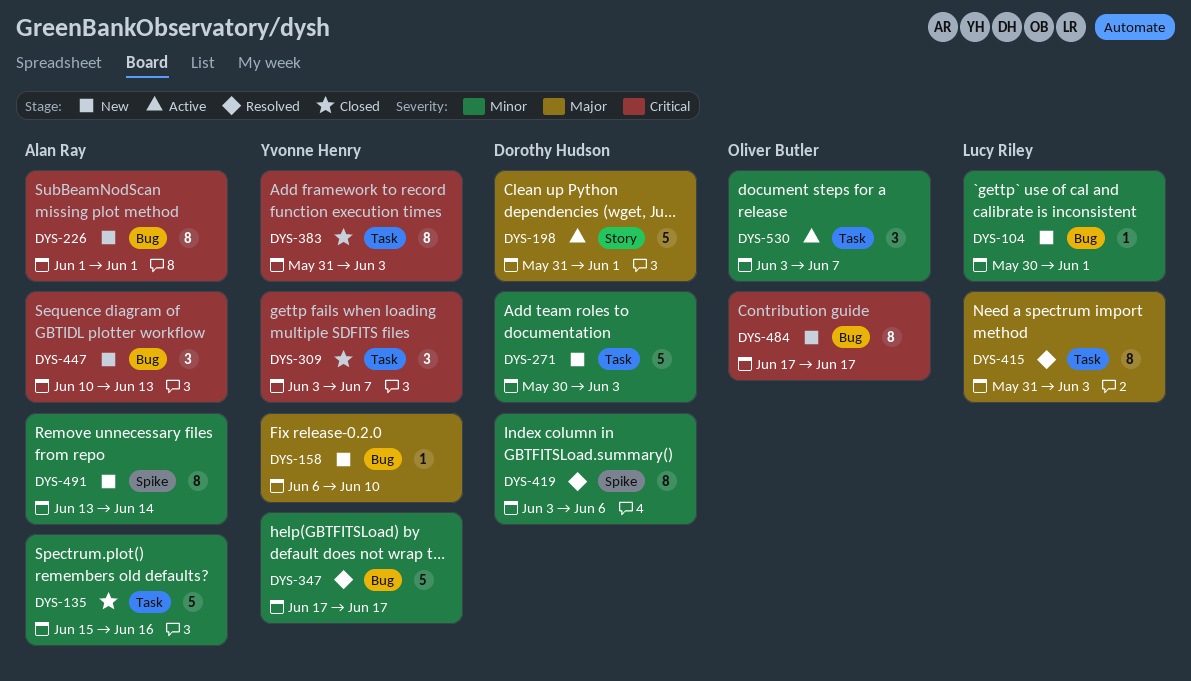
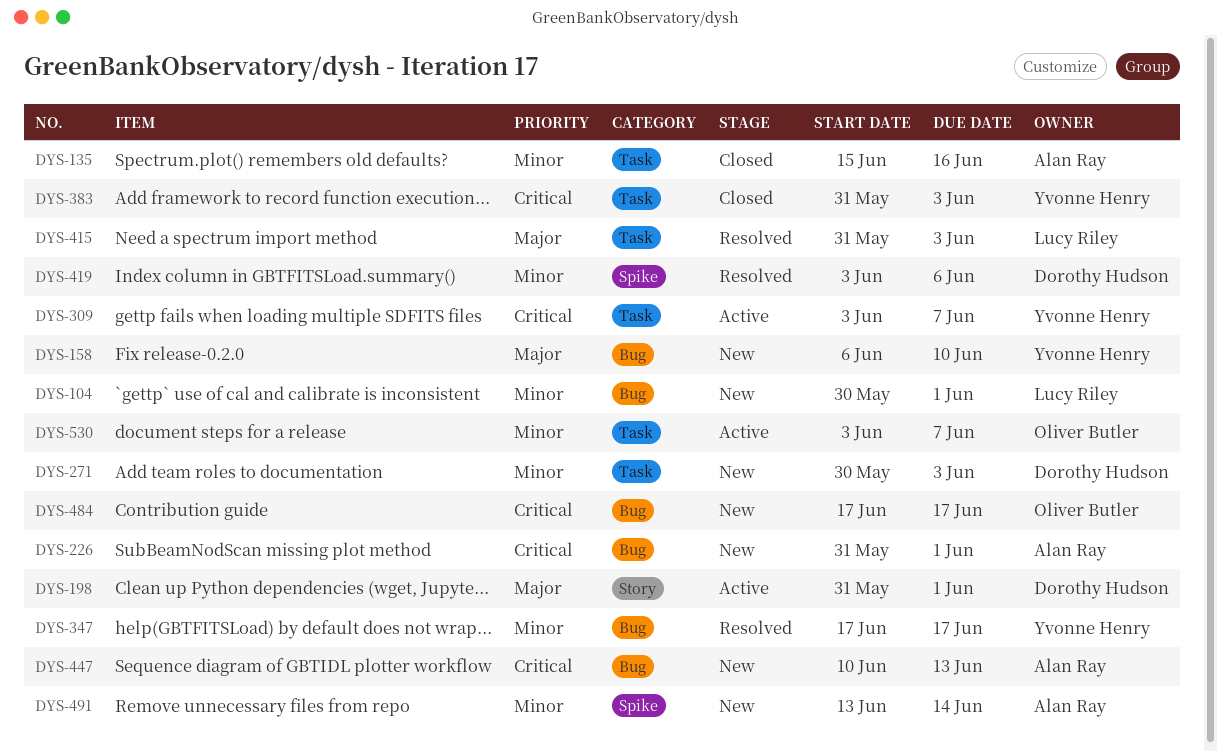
DYS-226, start: Jun 1 -> May 31
DYS-309, status: Closed -> Active

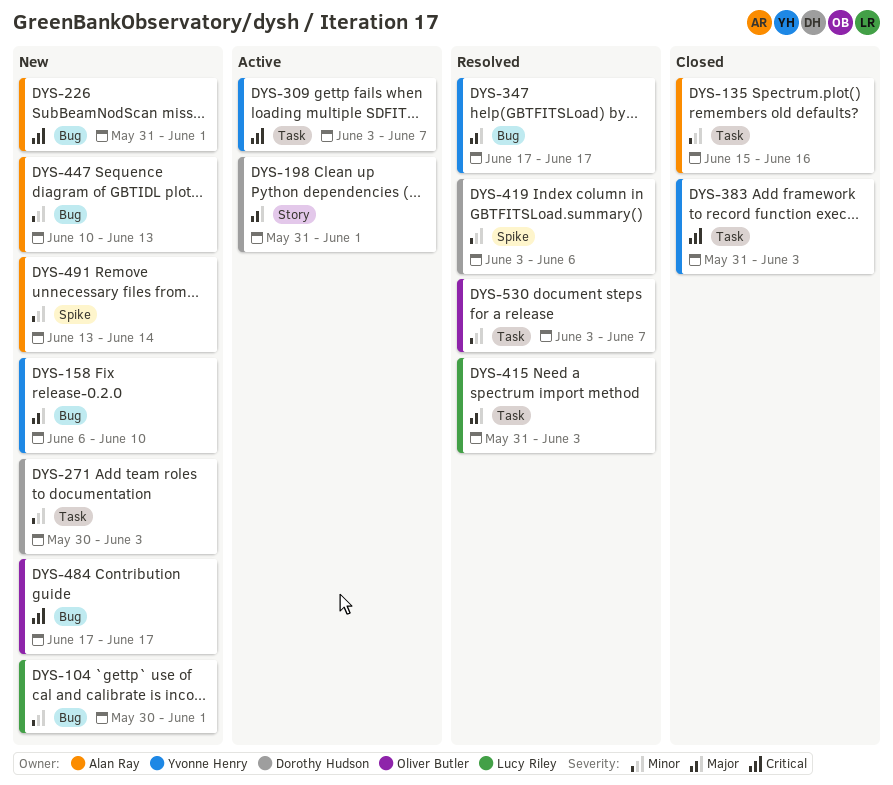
DYS-347, priority: Minor -> Major
DYS-447, priority: Critical -> Minor
DYS-530, status: Active -> Resolved

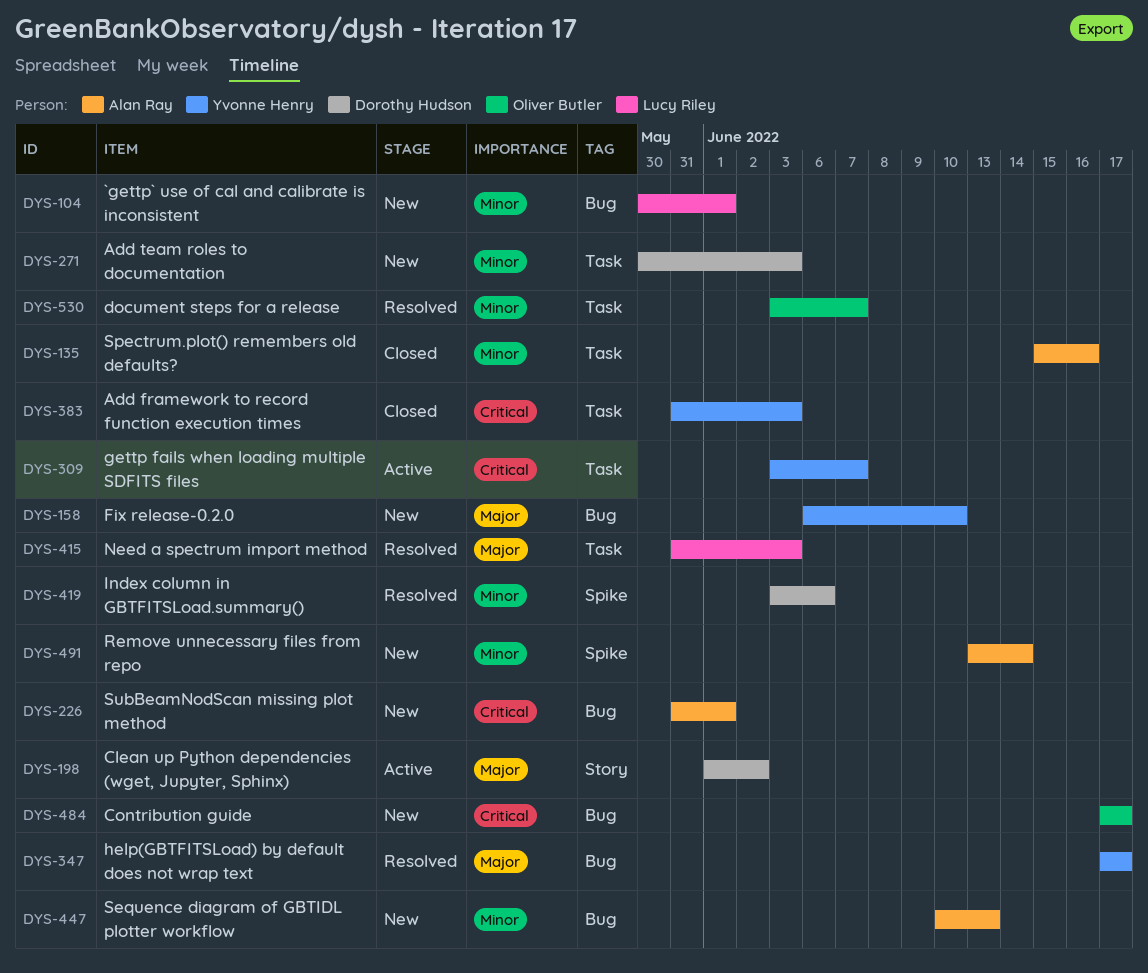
DYS-198, start: May 31 -> Jun 1
DYS-198, due: Jun 1 -> Jun 2

